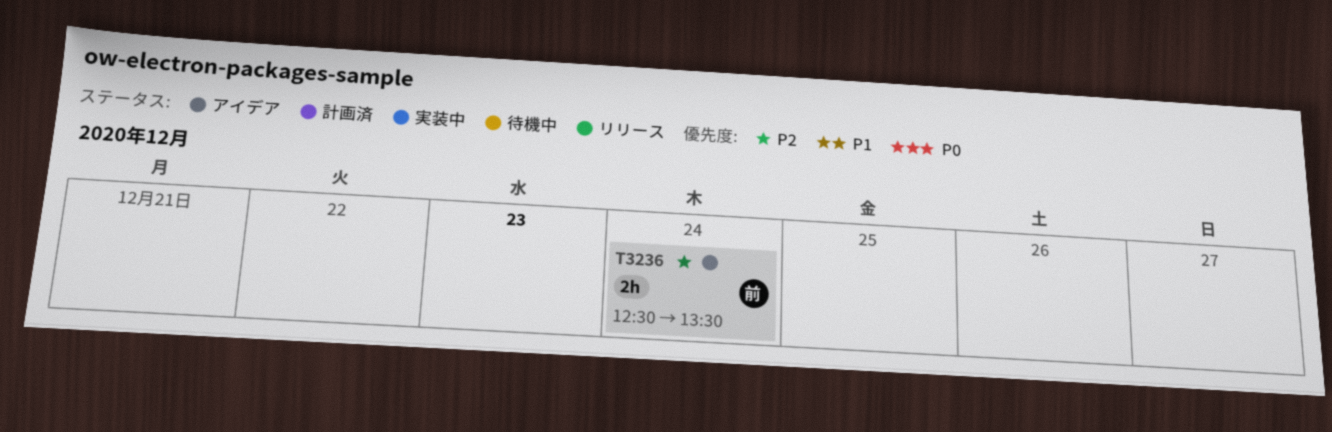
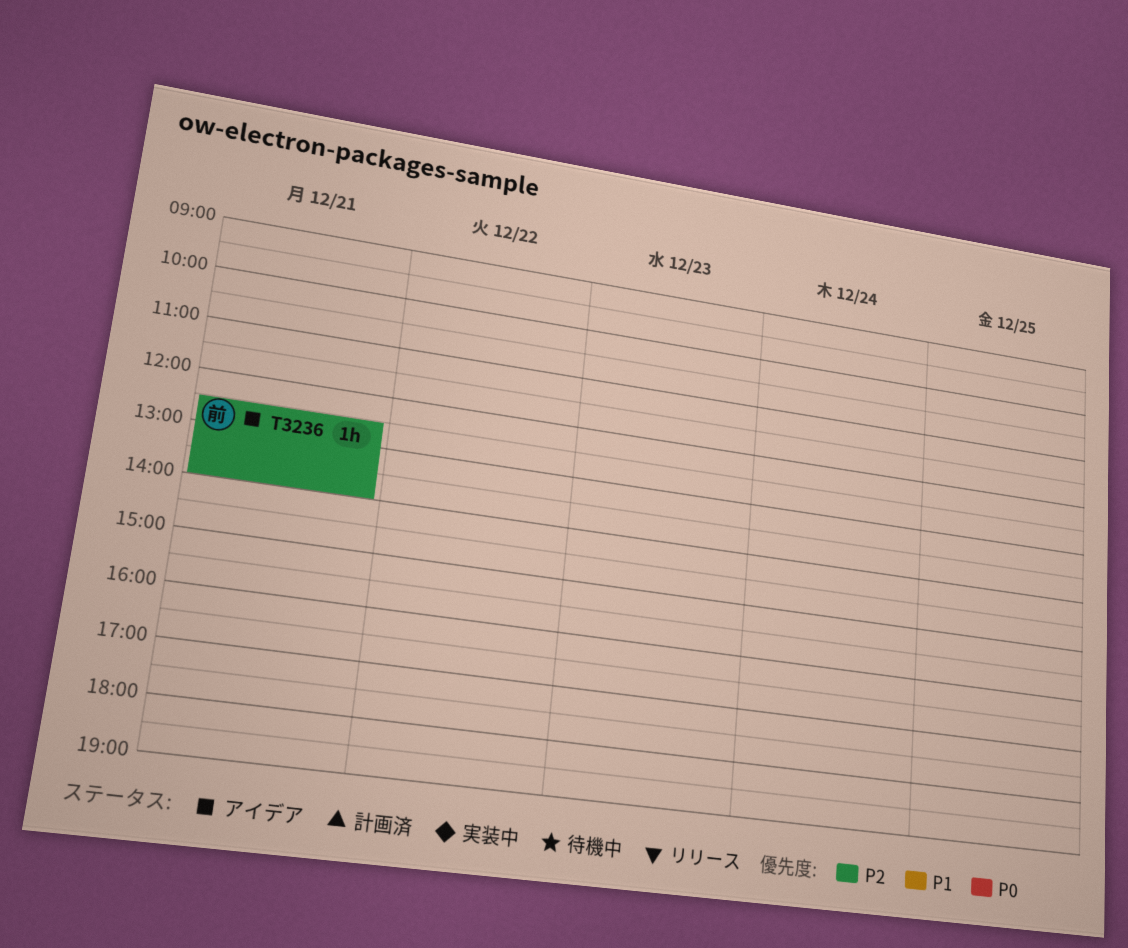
T3236, estimate: 2h -> 1h
T3236, day: Dec 24 -> Dec 21
T3236, ends: 13:30 -> 14:00

